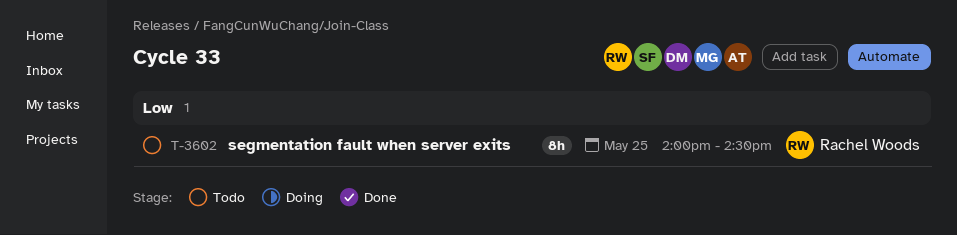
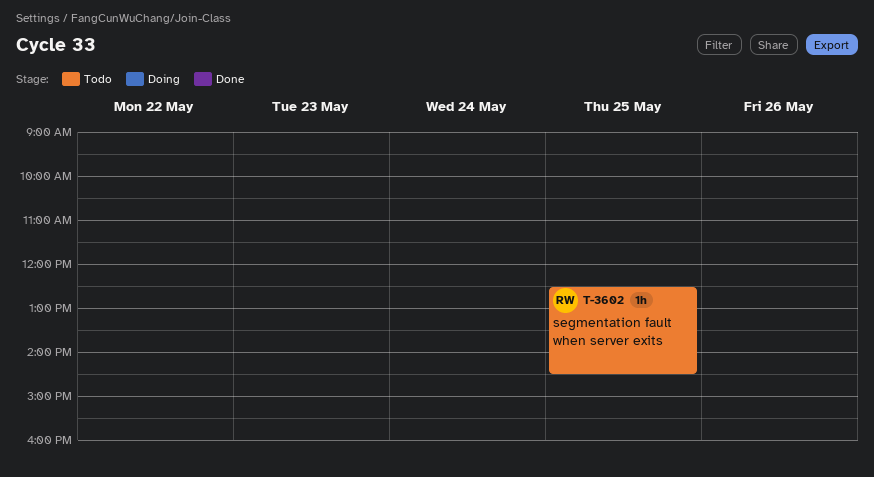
T-3602, estimate: 8h -> 1h
T-3602, begins: 14:00 -> 12:30

